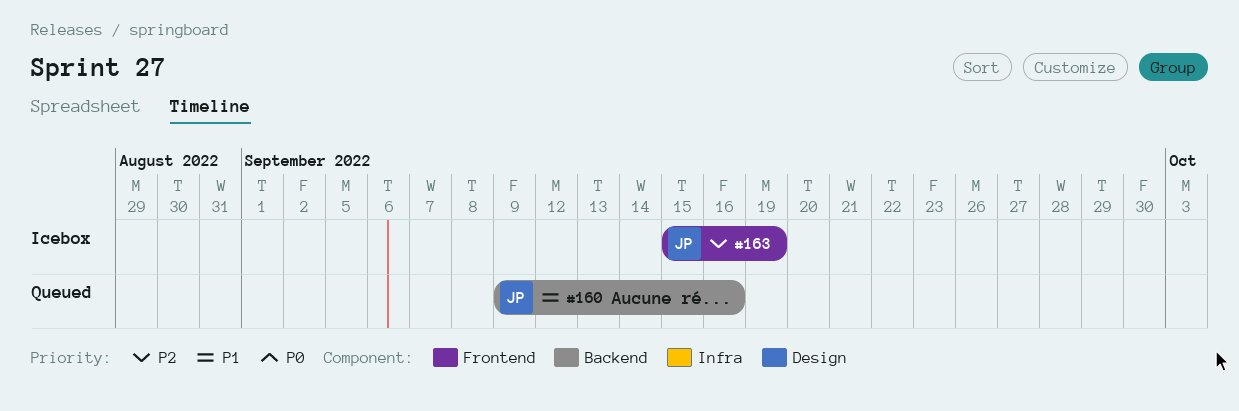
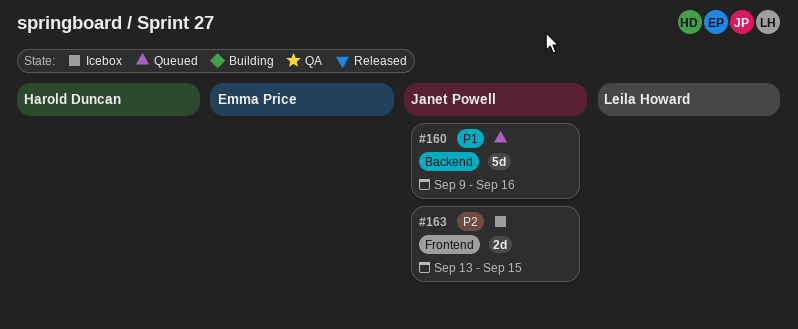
#163, start: Sep 15 -> Sep 13
#163, due: Sep 19 -> Sep 15

